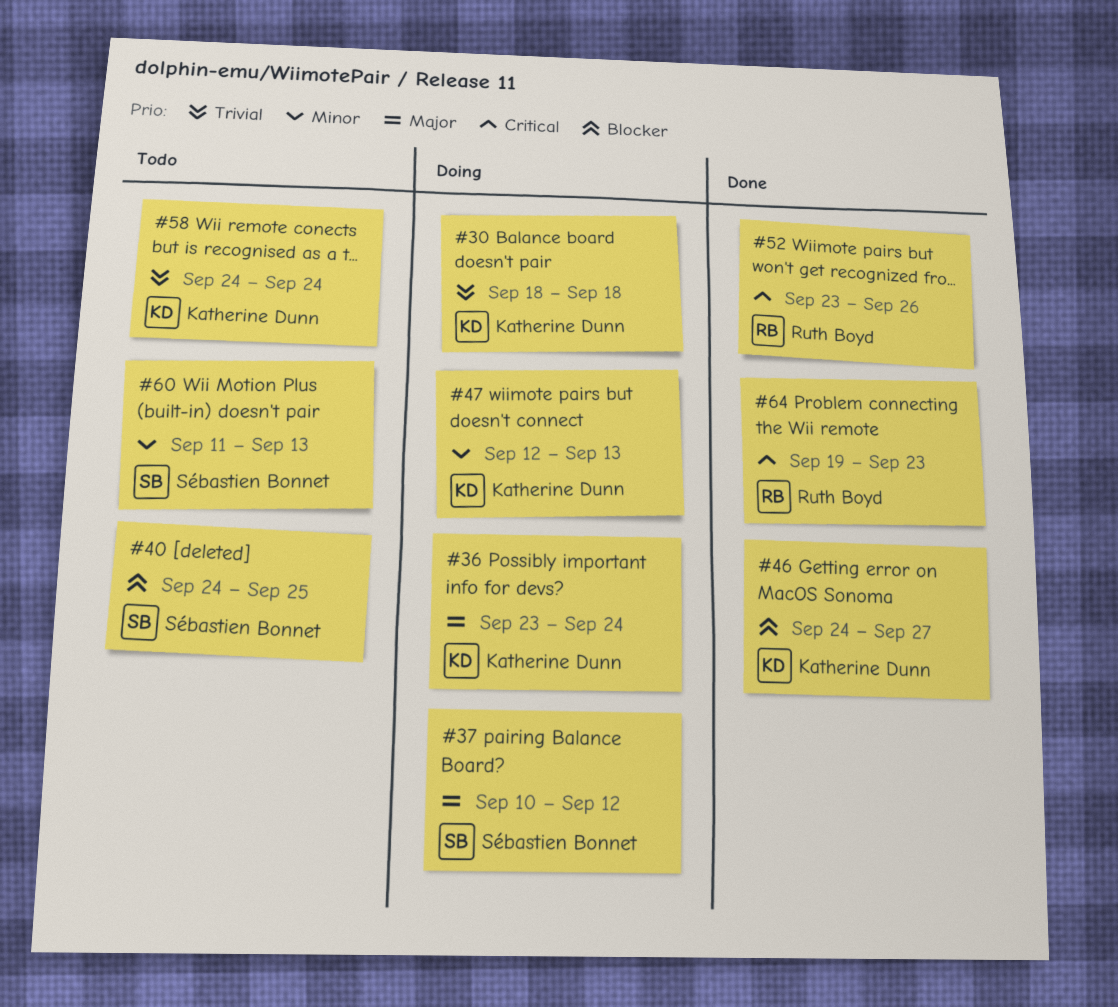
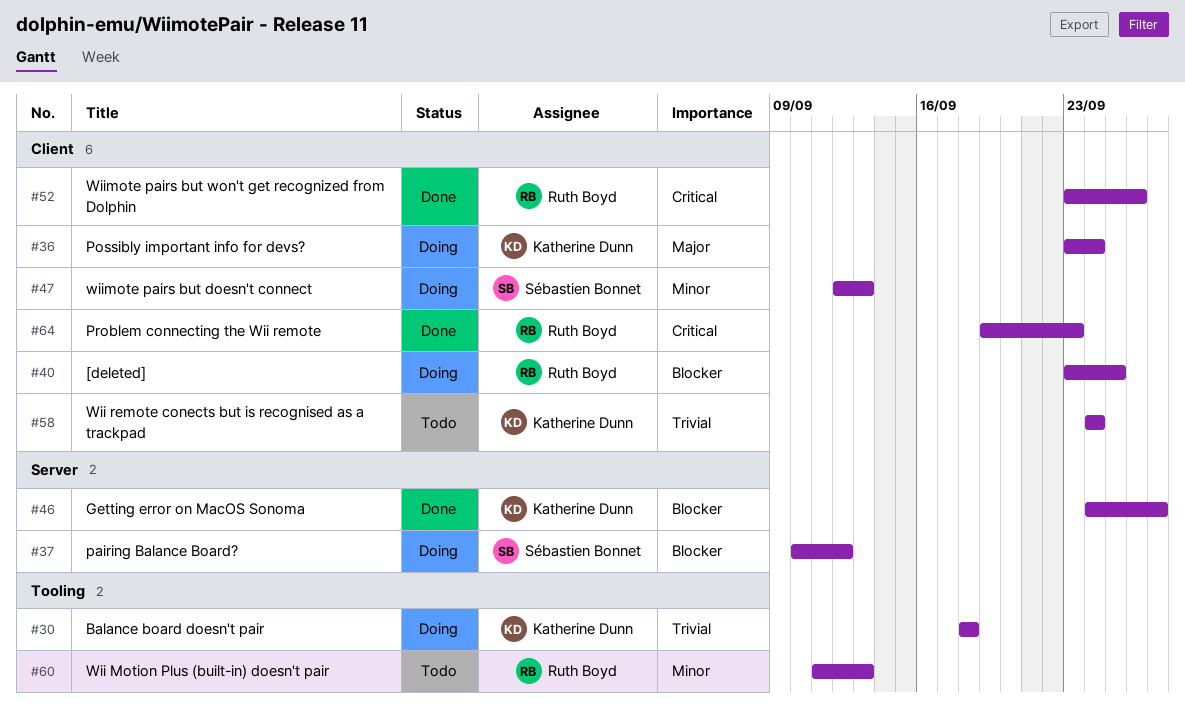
#37, priority: Major -> Blocker
#40, status: Todo -> Doing
#40, owner: Sébastien Bonnet -> Ruth Boyd
#40, start: Sep 24 -> Sep 23
#47, owner: Katherine Dunn -> Sébastien Bonnet
#60, owner: Sébastien Bonnet -> Ruth Boyd

